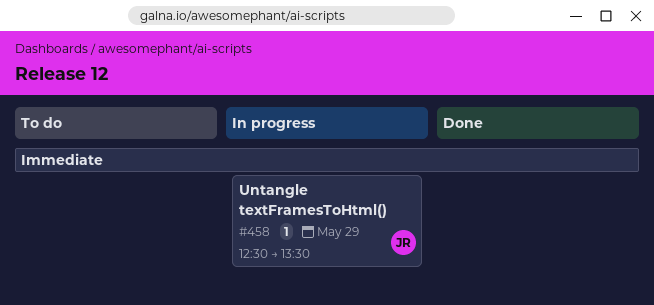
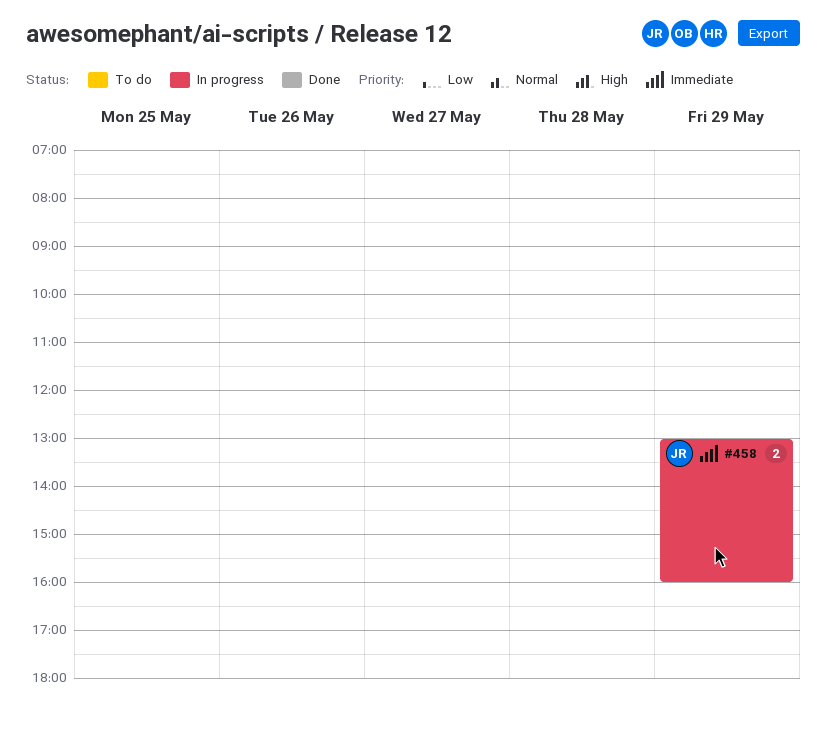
#458, estimate: 1 -> 2
#458, begins: 12:30 -> 13:00
#458, ends: 13:30 -> 16:00

